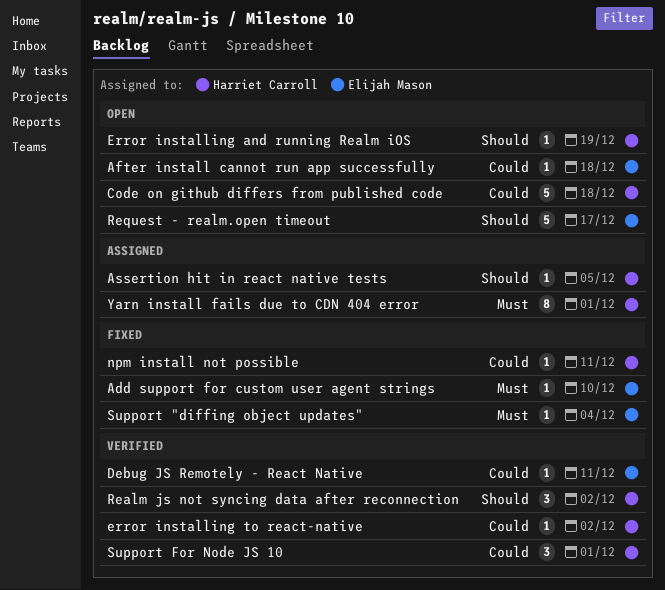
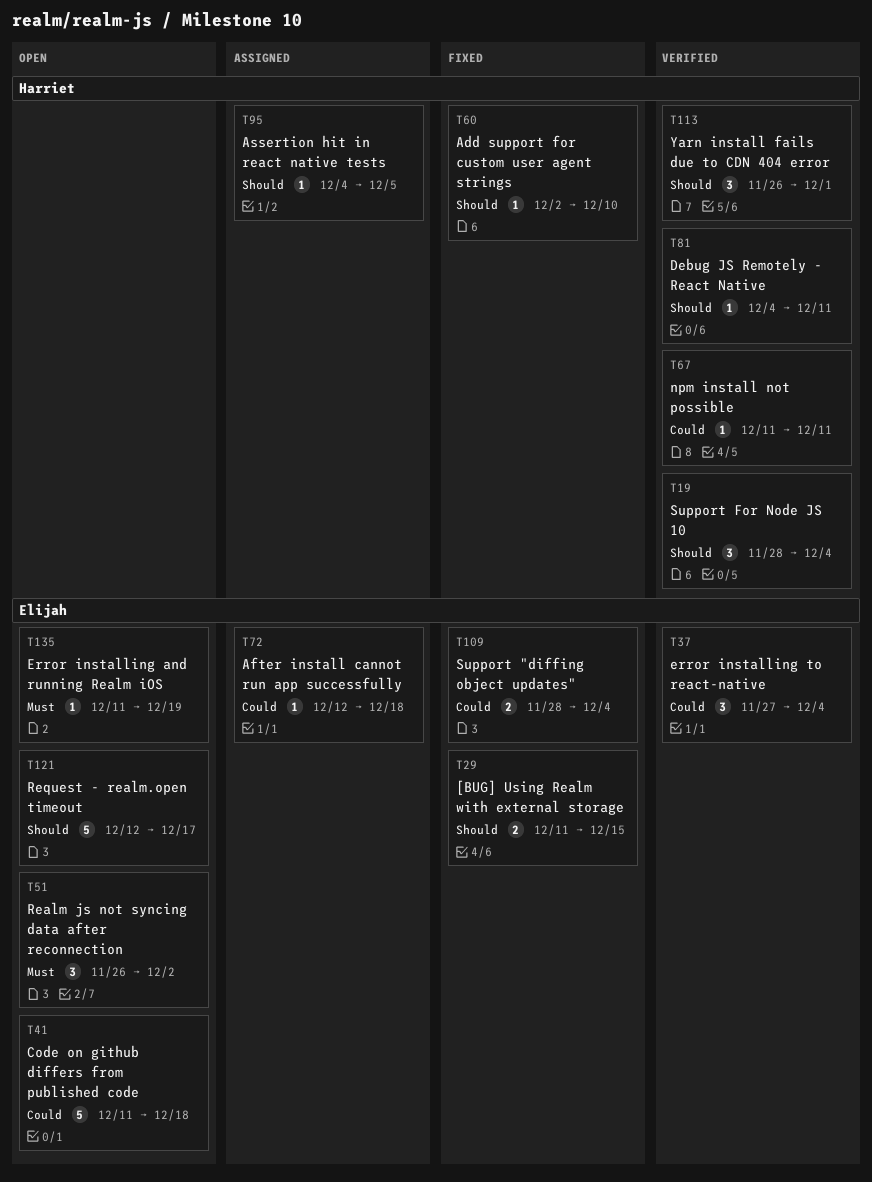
[BUG] Using Realm with external storage: none -> present
Add support for custom user agent strings, owner: Elijah Mason -> Harriet Carroll
Add support for custom user agent strings, priority: Must -> Should
After install cannot run app successfully, status: Open -> Assigned
Code on github differs from published code, owner: Harriet Carroll -> Elijah Mason
Debug JS Remotely - React Native, owner: Elijah Mason -> Harriet Carroll
Debug JS Remotely - React Native, priority: Could -> Should
Error installing and running Realm iOS, owner: Harriet Carroll -> Elijah Mason
Error installing and running Realm iOS, priority: Should -> Must
error installing to react-native, owner: Harriet Carroll -> Elijah Mason
error installing to react-native, estimate: 1 -> 3
error installing to react-native, due: Dec 2 -> Dec 4
npm install not possible, status: Fixed -> Verified
Realm js not syncing data after reconnection, status: Verified -> Open
Realm js not syncing data after reconnection, owner: Harriet Carroll -> Elijah Mason
Realm js not syncing data after reconnection, priority: Should -> Must
Support "diffing object updates", priority: Must -> Could
Support "diffing object updates", estimate: 1 -> 2
Support For Node JS 10, priority: Could -> Should
Support For Node JS 10, due: Dec 1 -> Dec 4
Yarn install fails due to CDN 404 error, status: Assigned -> Verified
Yarn install fails due to CDN 404 error, priority: Must -> Should
Yarn install fails due to CDN 404 error, estimate: 8 -> 3

